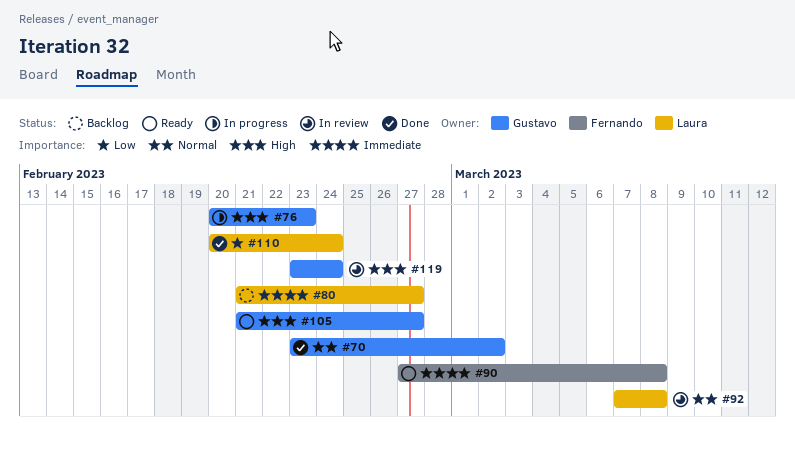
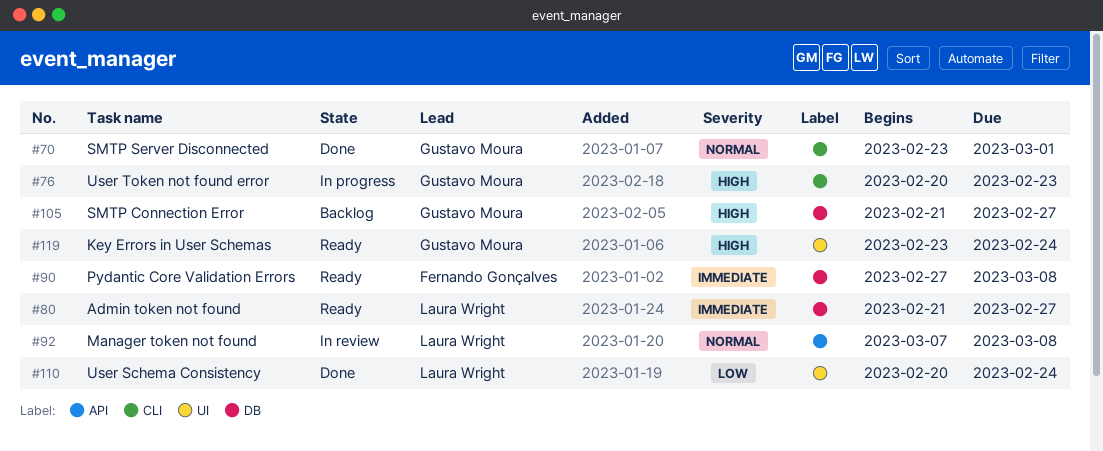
#70, due: Mar 2 -> Mar 1
#80, status: Backlog -> Ready
#105, status: Ready -> Backlog
#119, status: In review -> Ready

